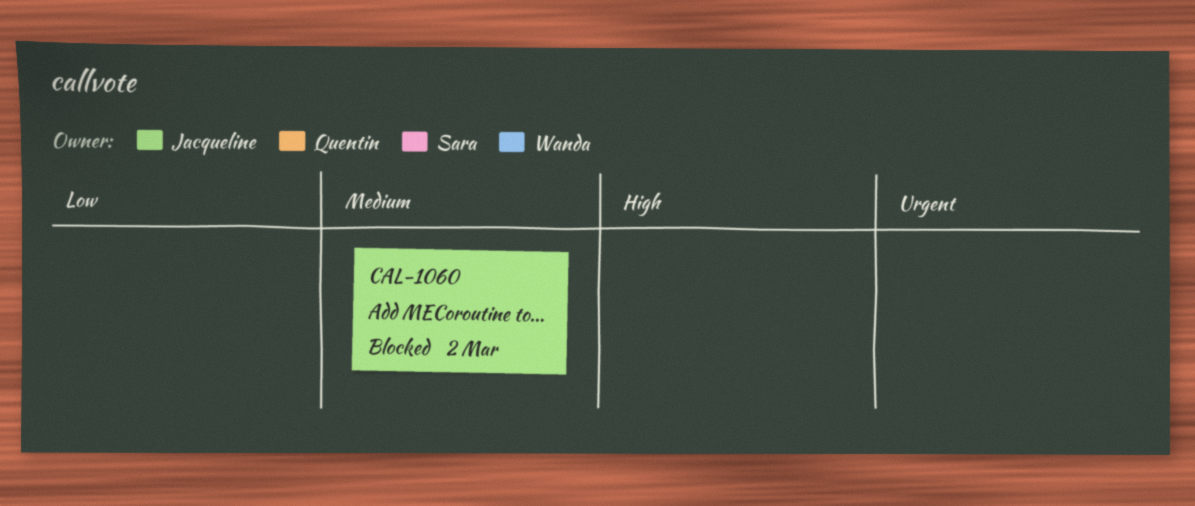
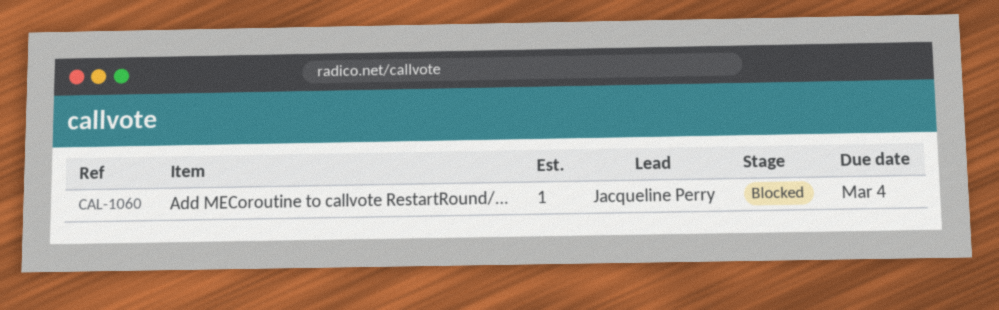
CAL-1060, due: Mar 2 -> Mar 4

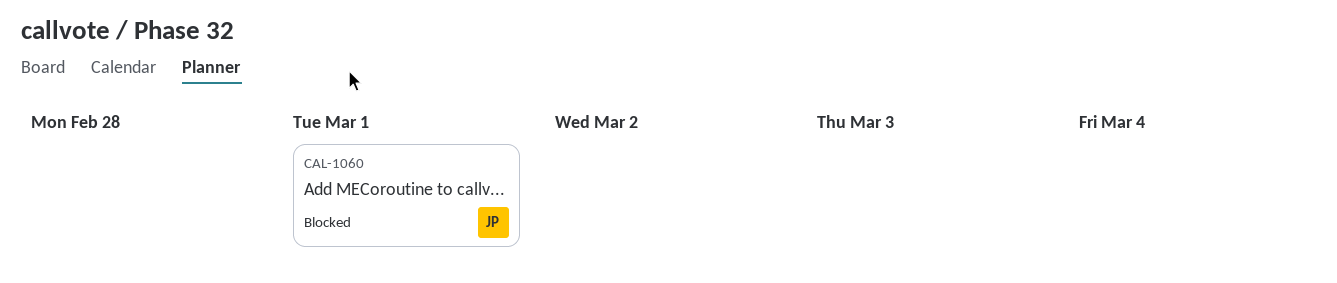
CAL-1060, due: Mar 4 -> Mar 1

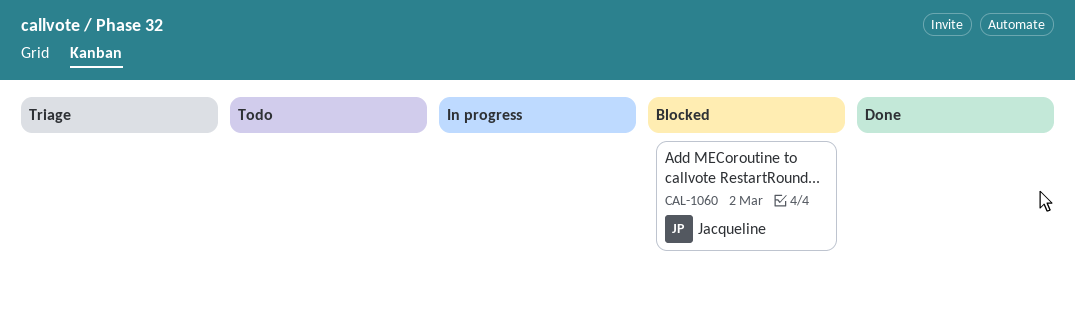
CAL-1060, due: Mar 1 -> Mar 2

